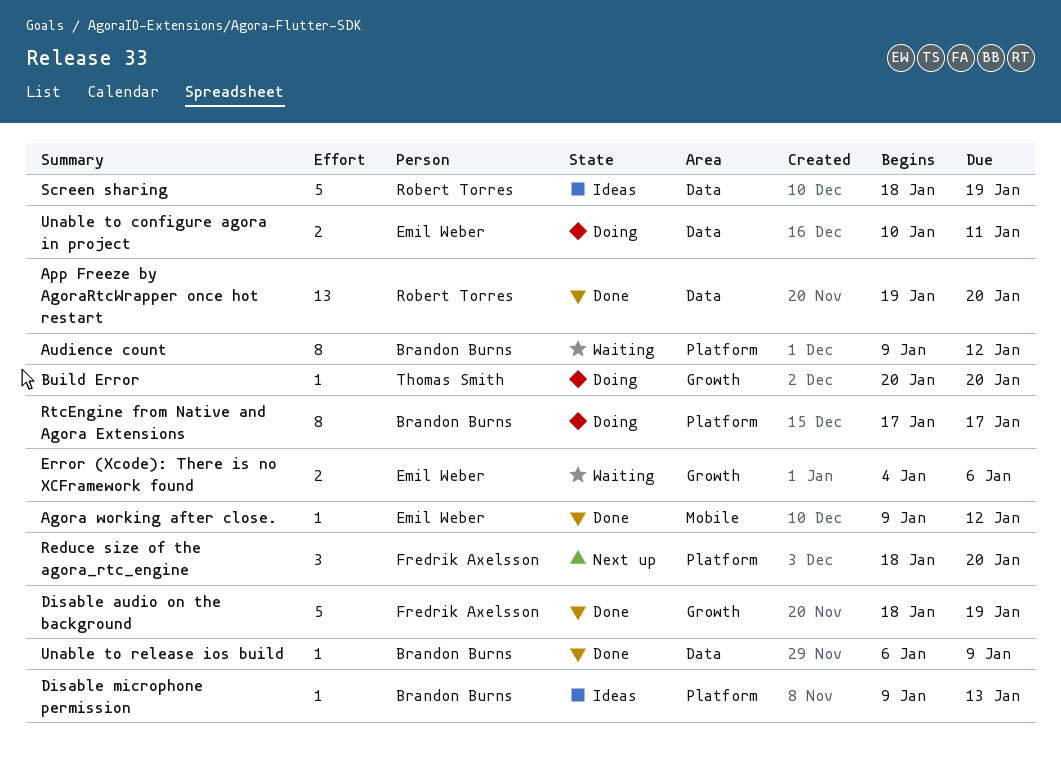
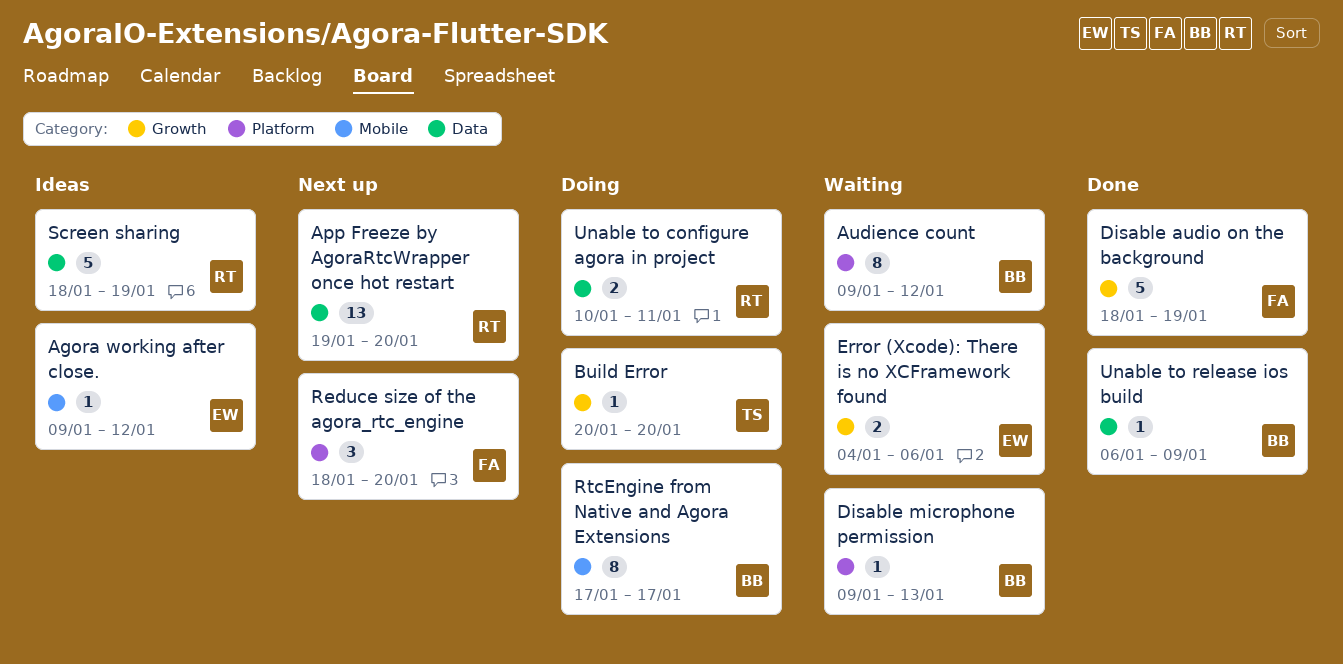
Agora working after close., status: Done -> Ideas
App Freeze by AgoraRtcWrapper once hot restart, status: Done -> Next up
Disable microphone permission, status: Ideas -> Waiting
RtcEngine from Native and Agora Extensions, label: Platform -> Mobile
Unable to configure agora in project, owner: Emil Weber -> Robert Torres

